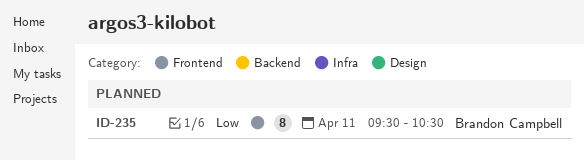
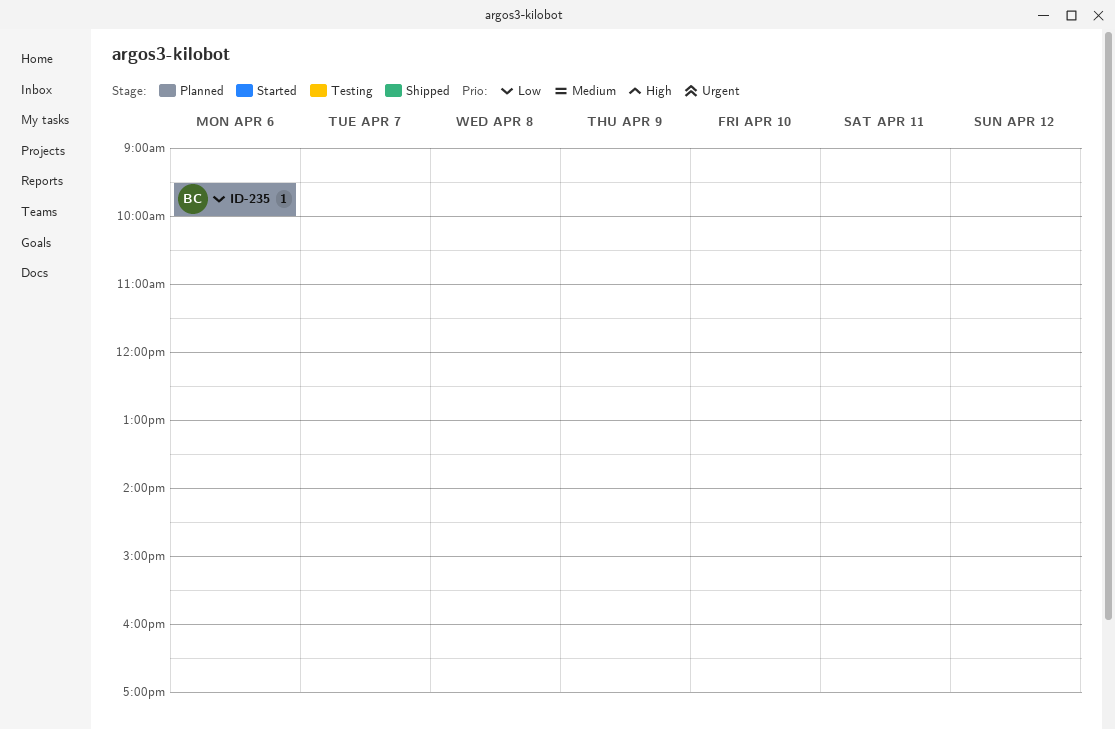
ID-235, estimate: 8 -> 1
ID-235, day: Apr 11 -> Apr 6
ID-235, ends: 10:30 -> 10:00

